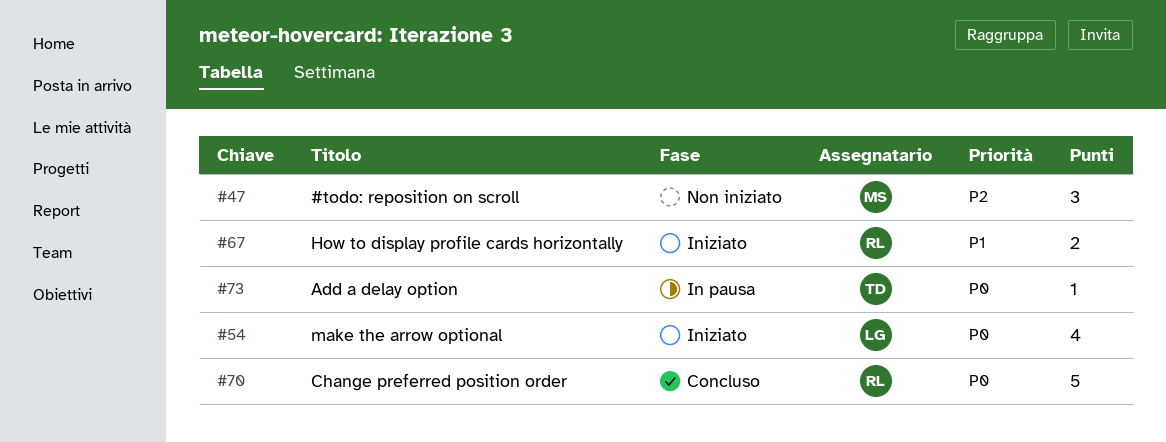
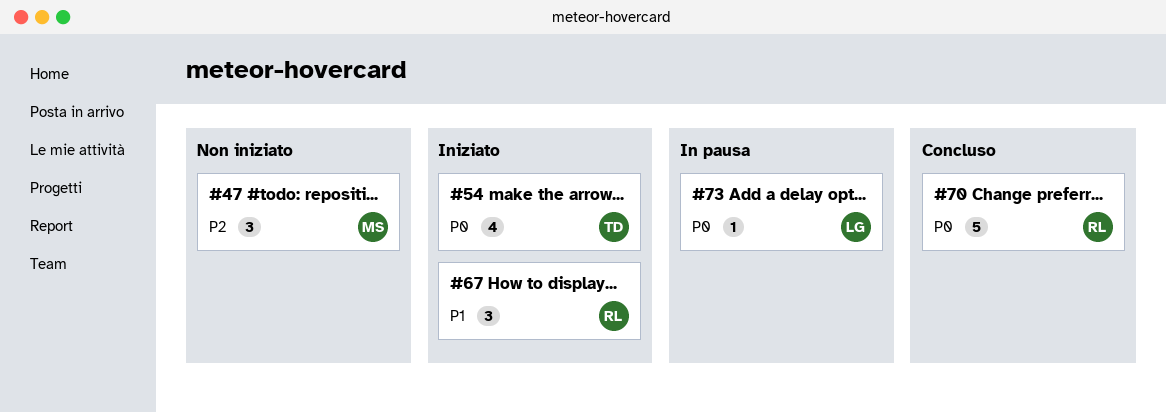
#54, owner: LG -> TD
#67, estimate: 2 -> 3
#73, owner: TD -> LG

